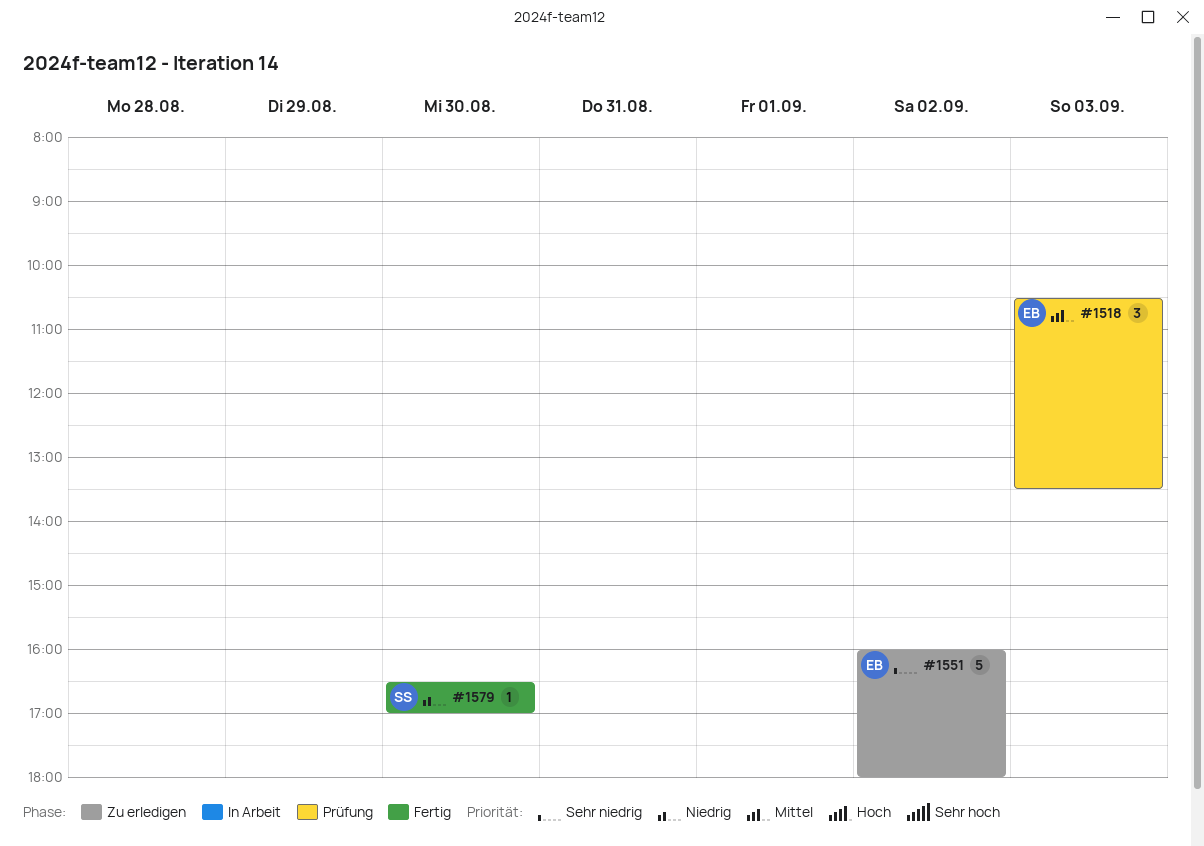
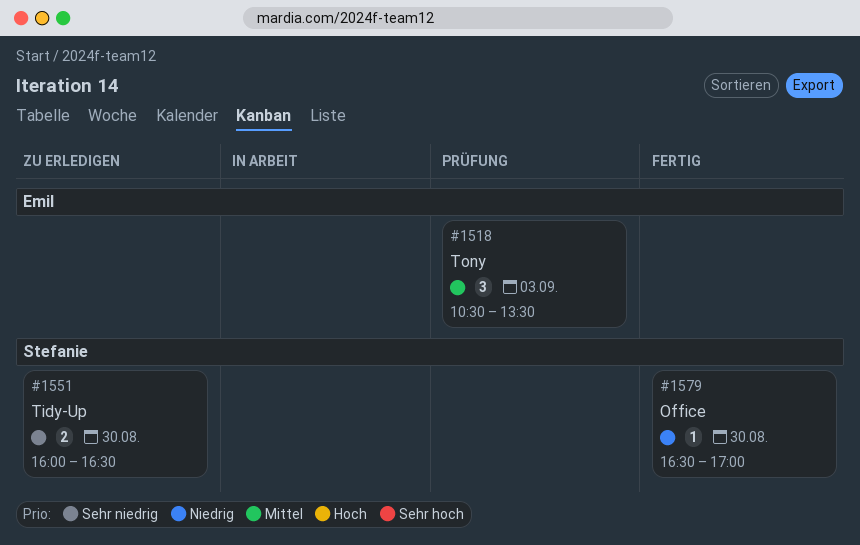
#1551, owner: Emil -> Stefanie
#1551, estimate: 5 -> 2
#1551, day: Sep 2 -> Aug 30
#1551, ends: 18:00 -> 16:30

